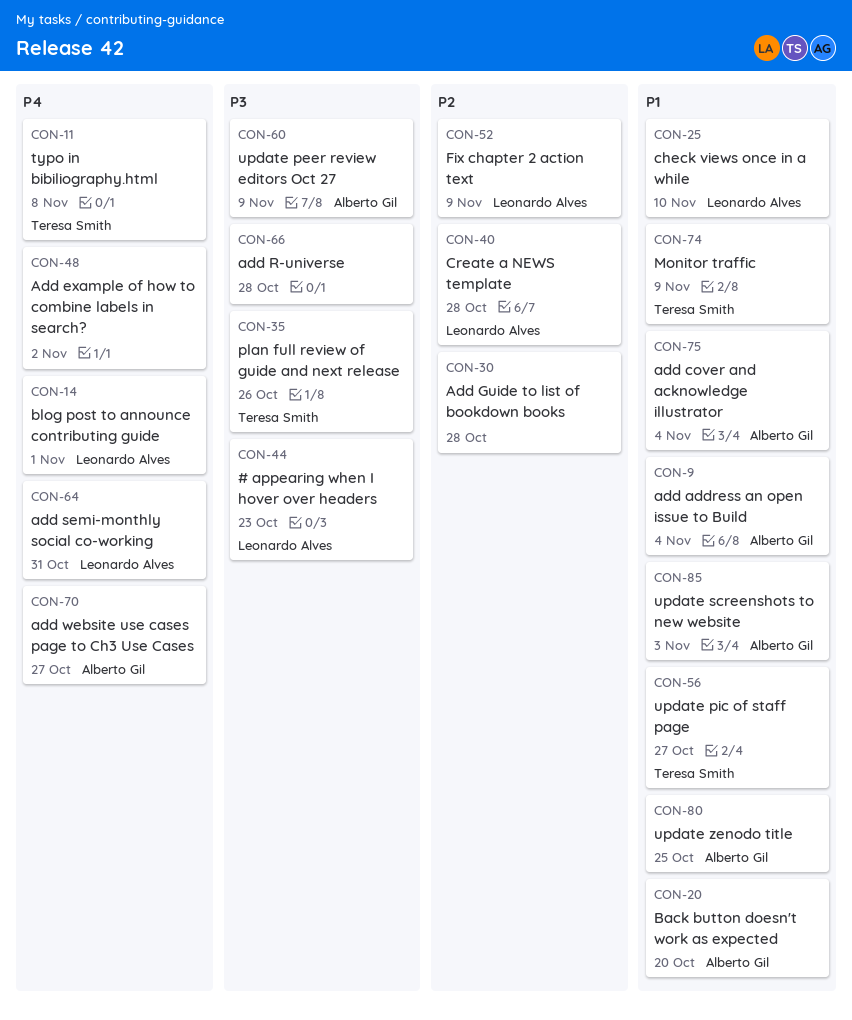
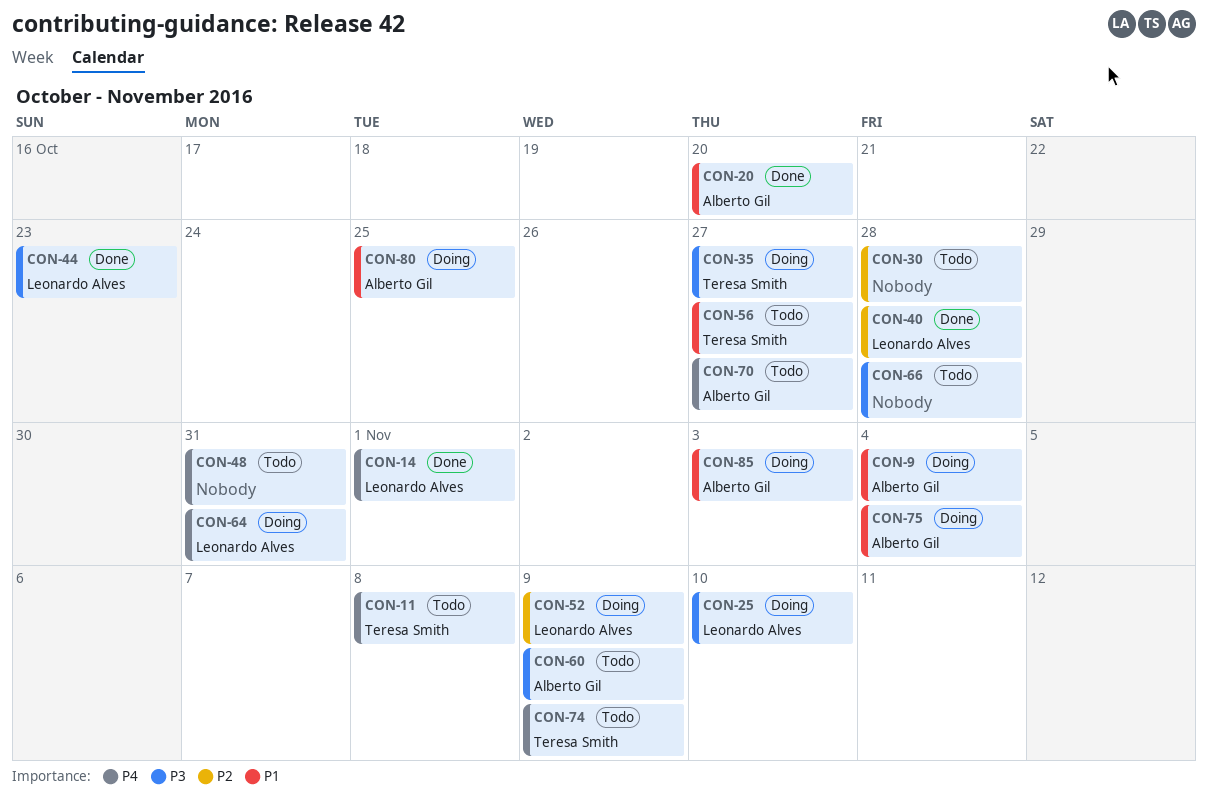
CON-25, priority: P1 -> P3
CON-35, due: Oct 26 -> Oct 27
CON-48, due: Nov 2 -> Oct 31
CON-74, priority: P1 -> P4

